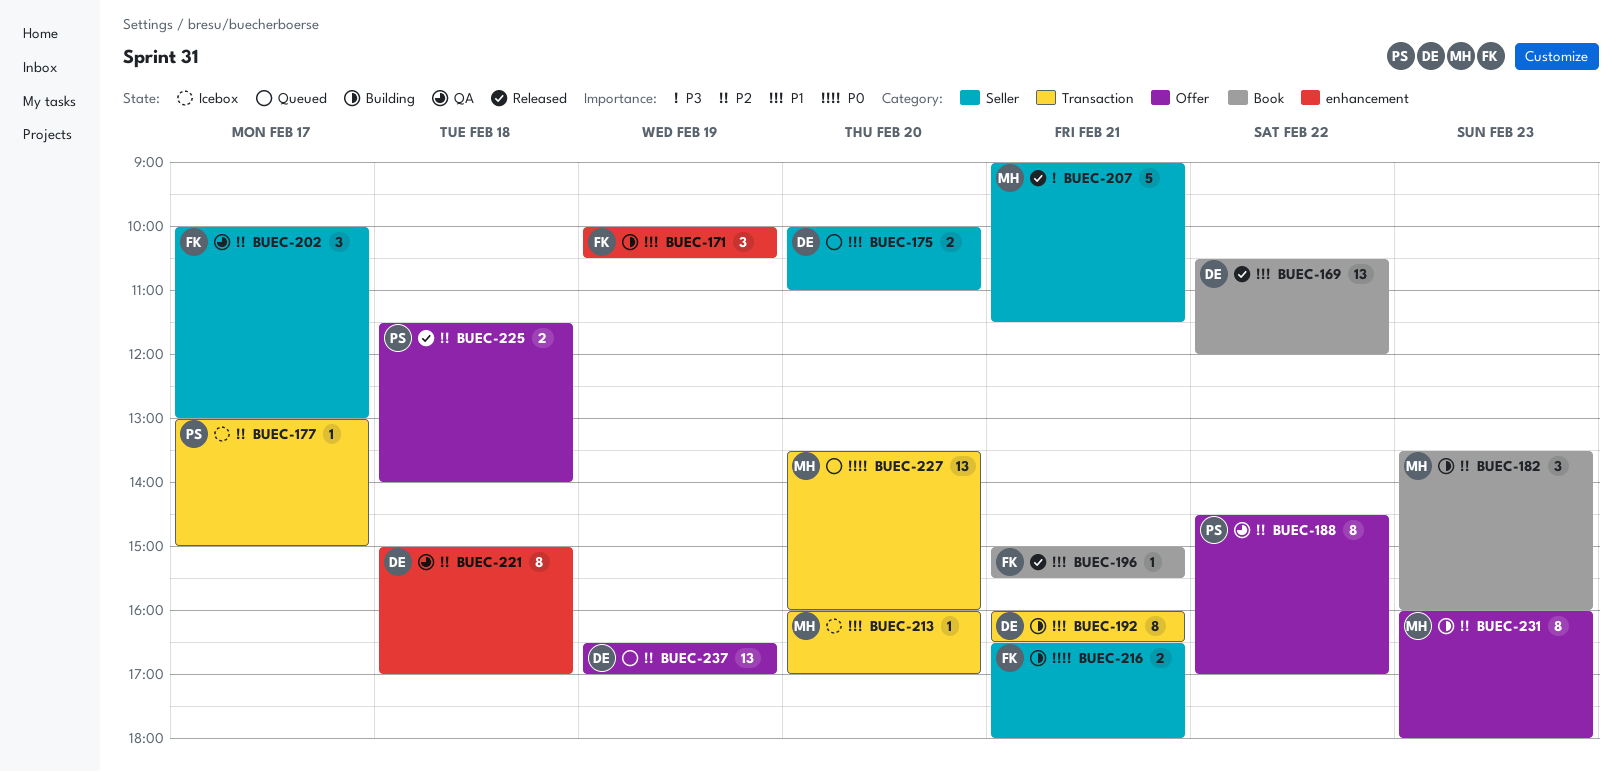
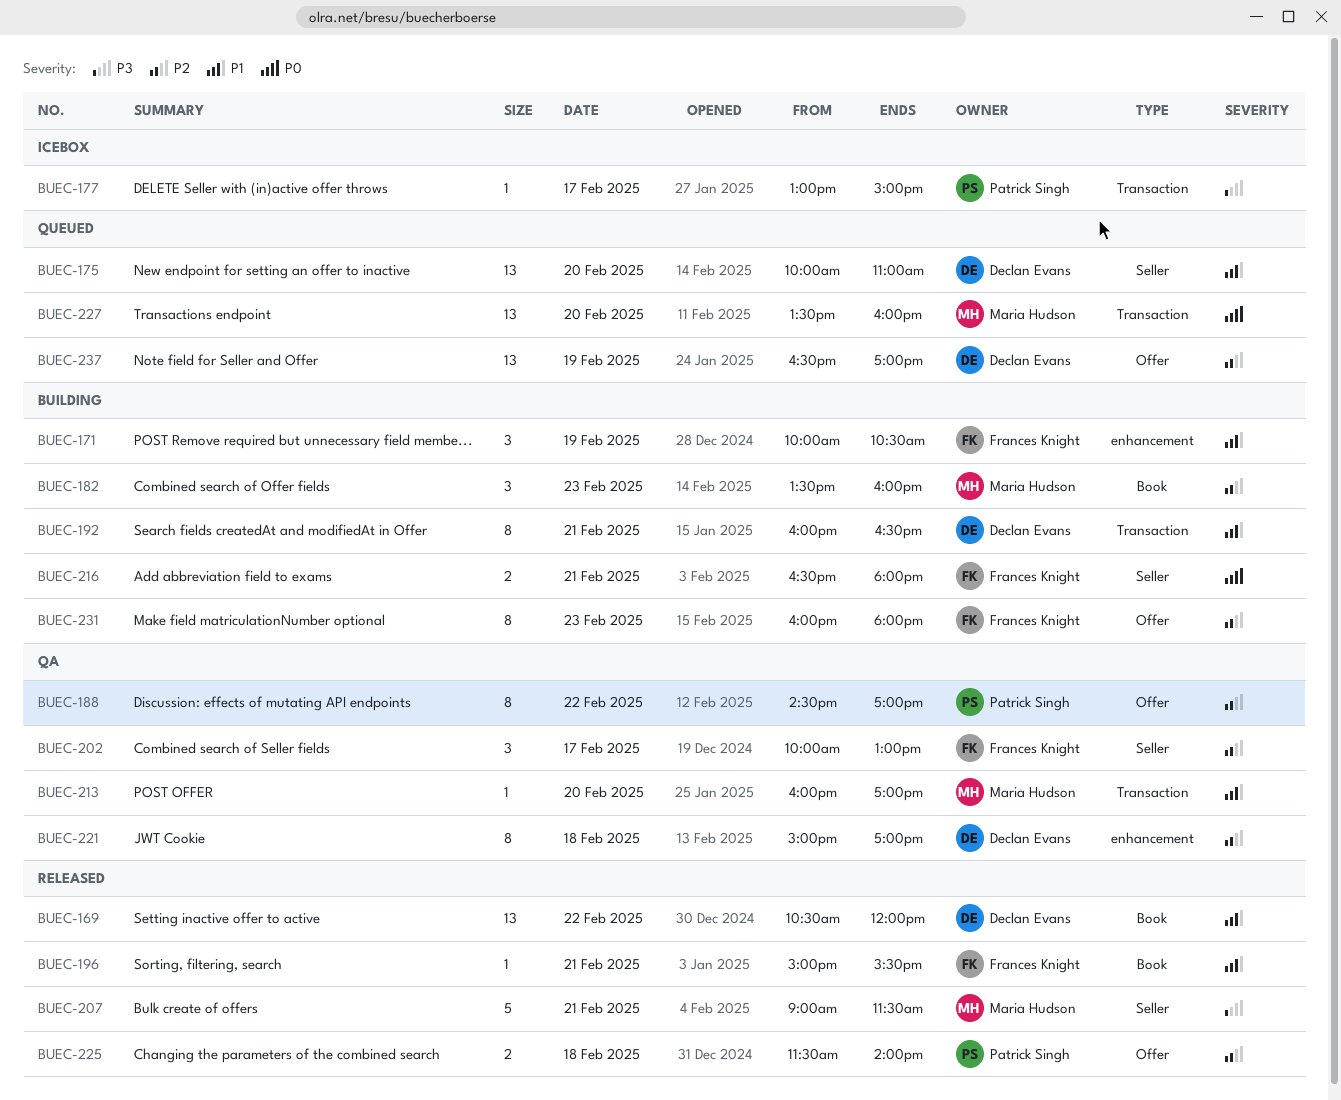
BUEC-175, estimate: 2 -> 13
BUEC-177, priority: P2 -> P3
BUEC-213, status: Icebox -> QA
BUEC-231, owner: Maria Hudson -> Frances Knight

